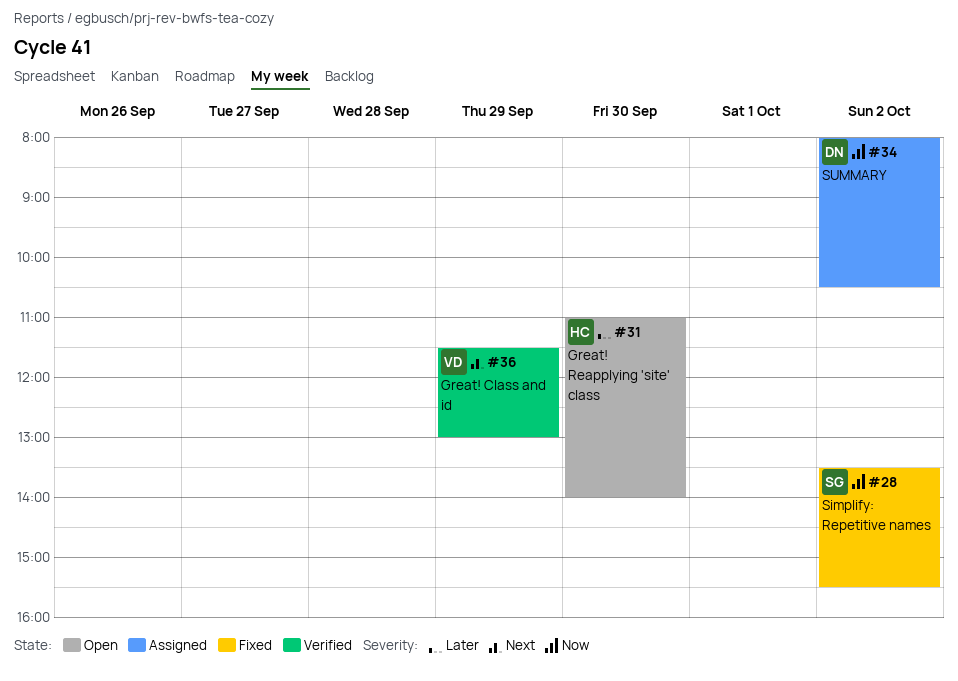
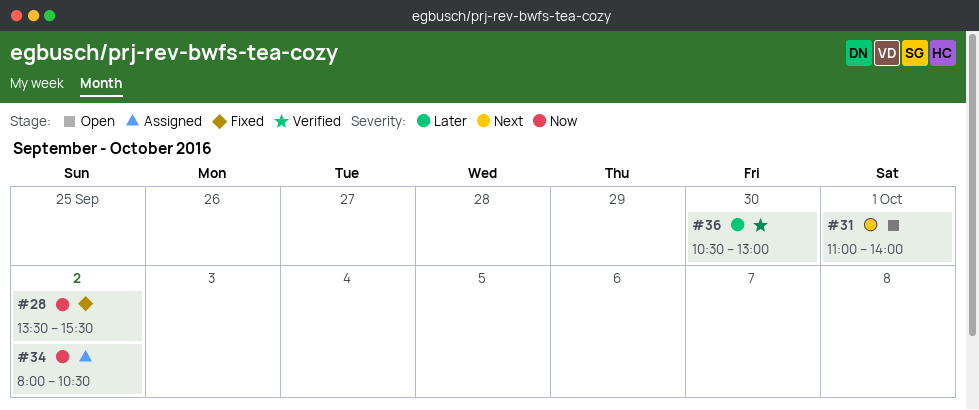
#31, priority: Later -> Next
#31, day: Sep 30 -> Oct 1
#36, priority: Next -> Later
#36, day: Sep 29 -> Sep 30
#36, begins: 11:30 -> 10:30

